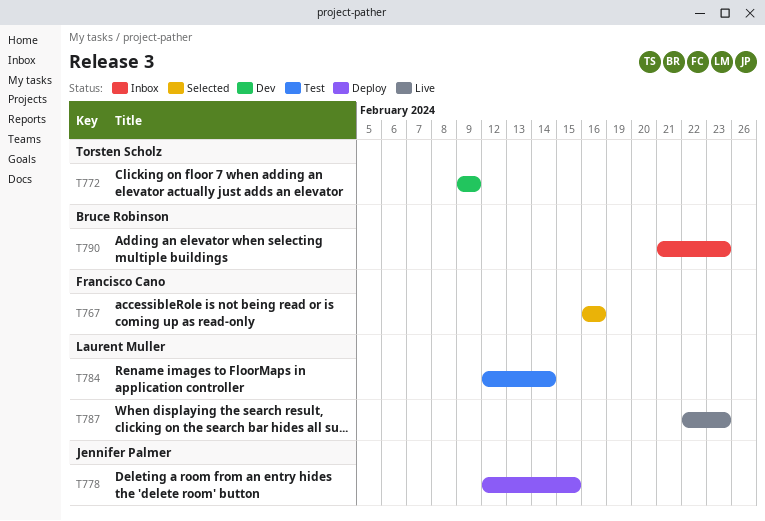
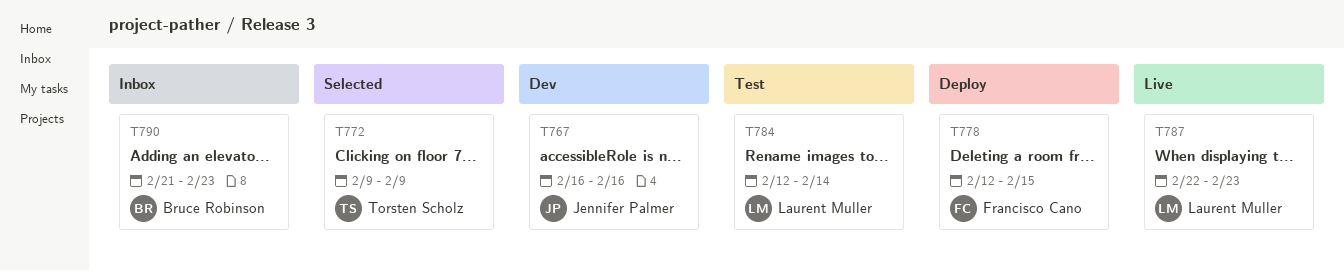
T767, status: Selected -> Dev
T767, owner: Francisco Cano -> Jennifer Palmer
T772, status: Dev -> Selected
T778, owner: Jennifer Palmer -> Francisco Cano

